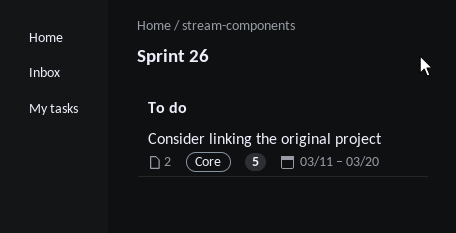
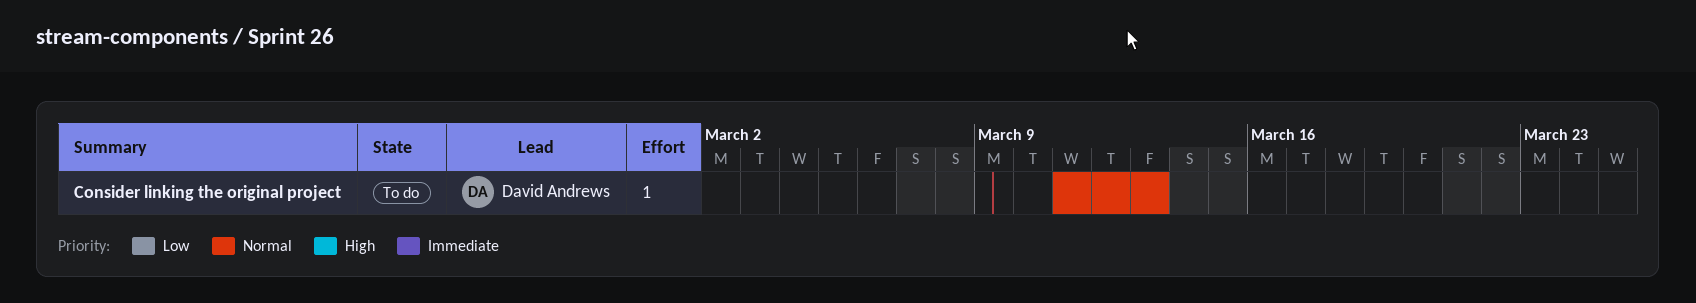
Consider linking the original project, estimate: 5 -> 1
Consider linking the original project, due: Mar 20 -> Mar 13

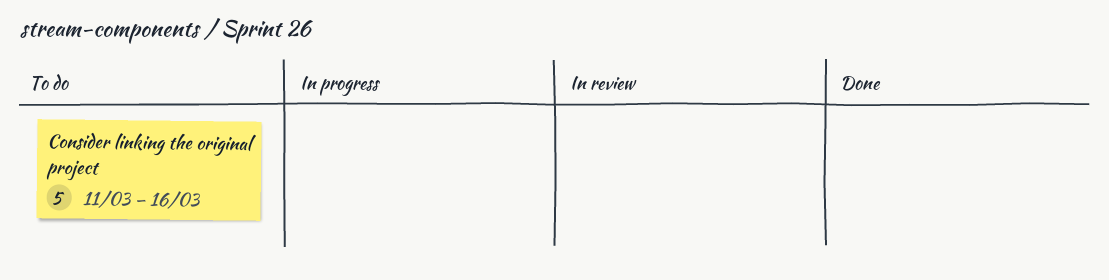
Consider linking the original project, estimate: 1 -> 5
Consider linking the original project, due: Mar 13 -> Mar 16

